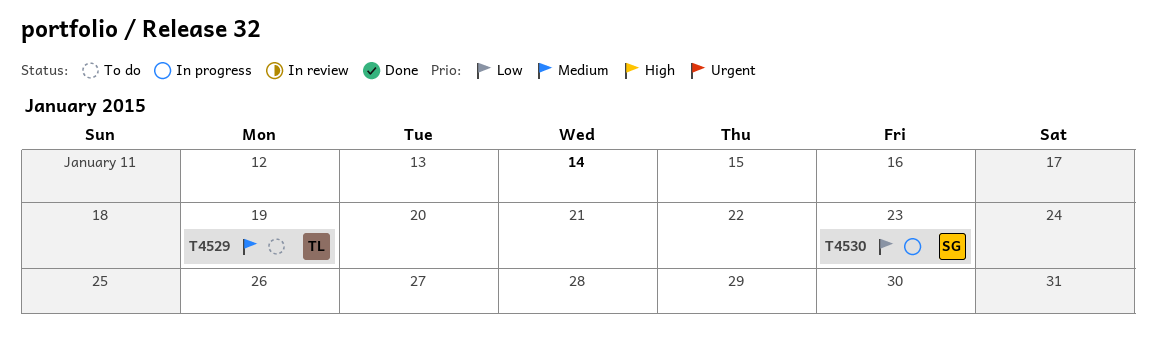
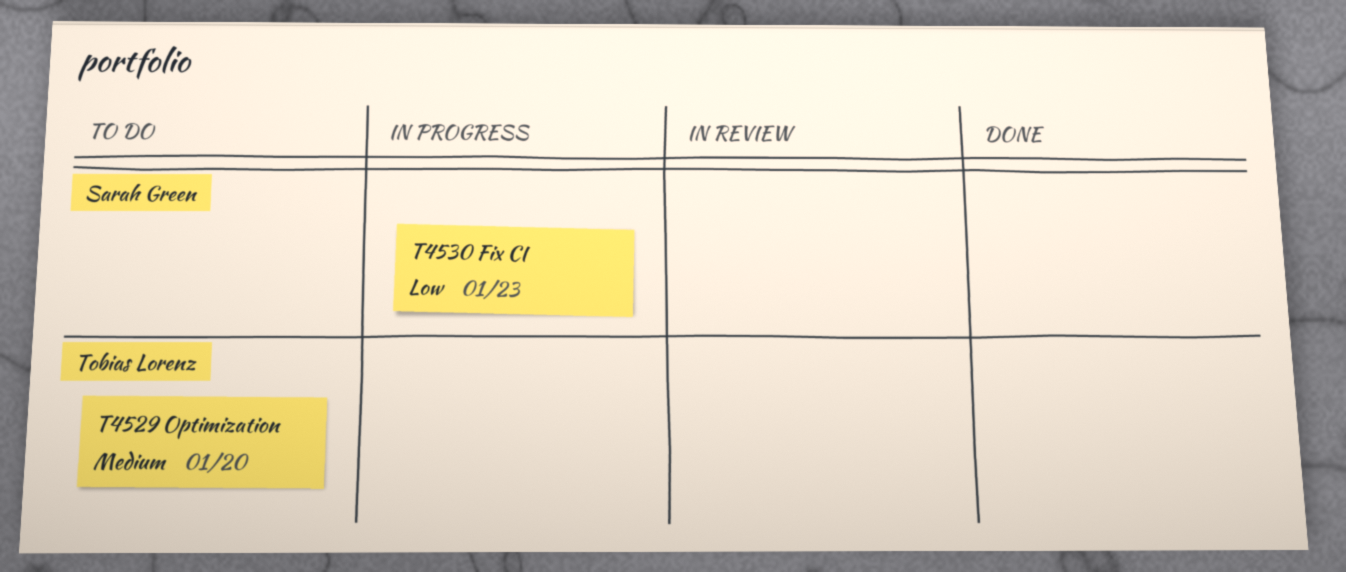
T4529, due: Jan 19 -> Jan 20

